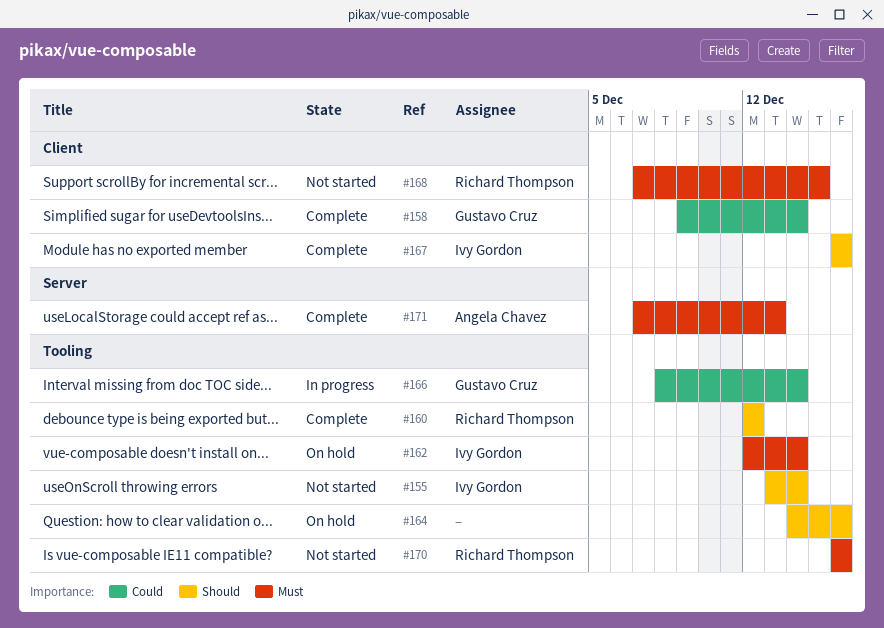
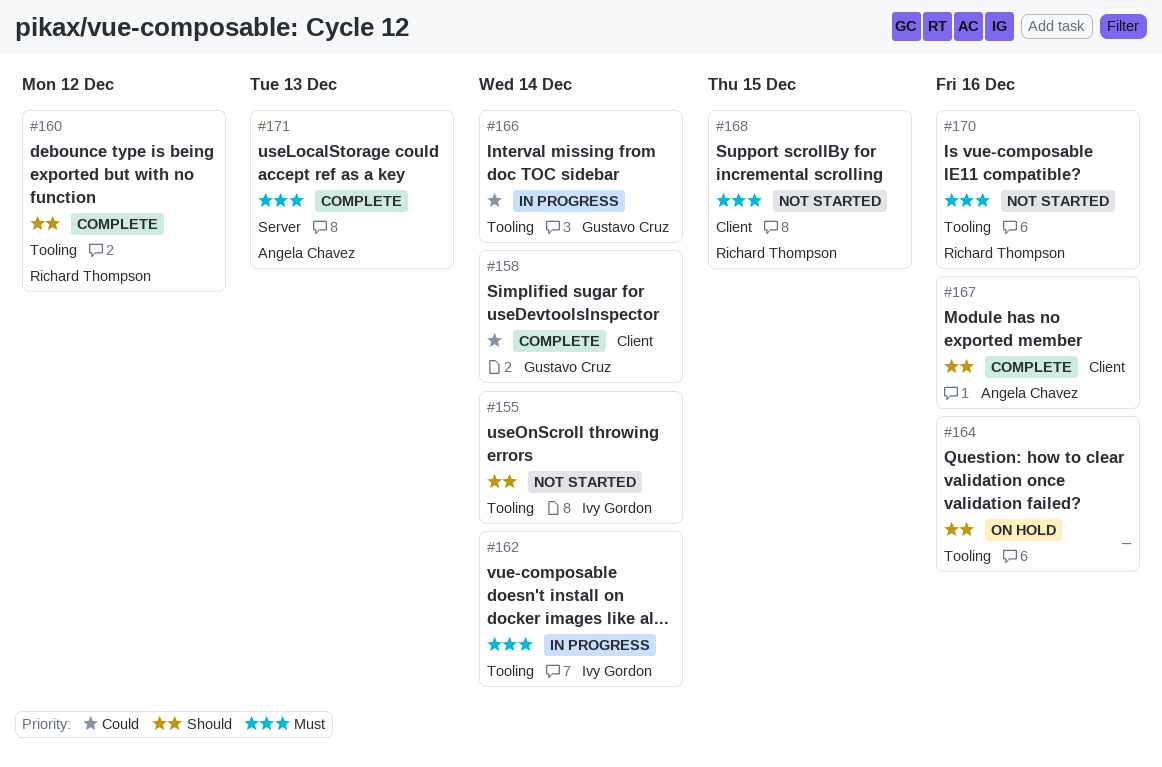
#162, status: On hold -> In progress
#167, owner: Ivy Gordon -> Angela Chavez

